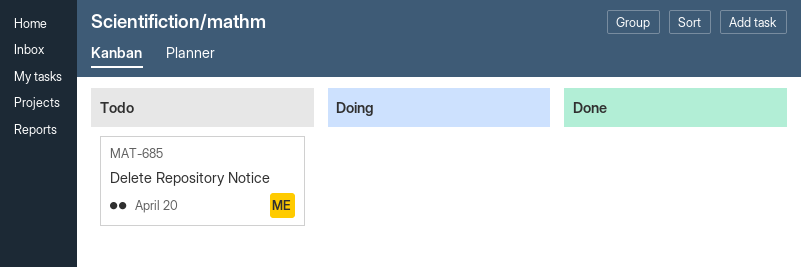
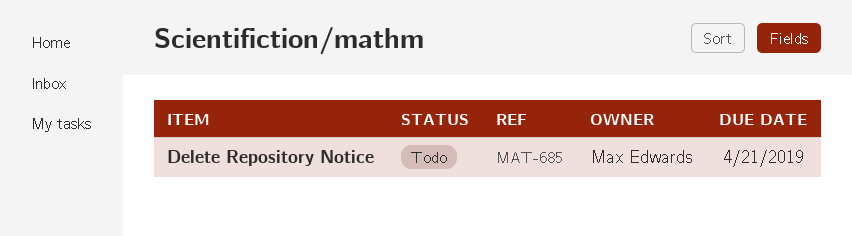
MAT-685, due: Apr 20 -> Apr 21

